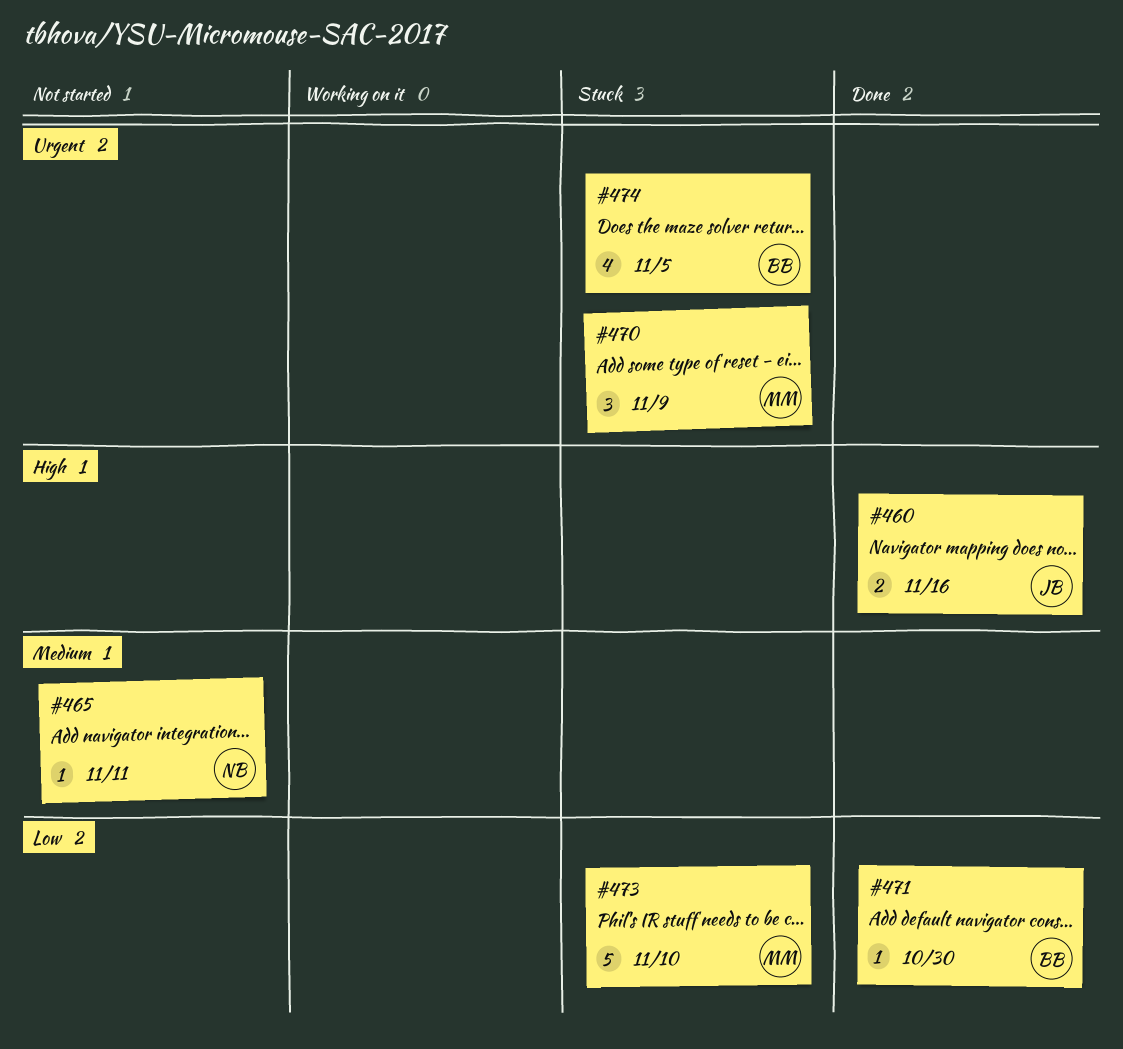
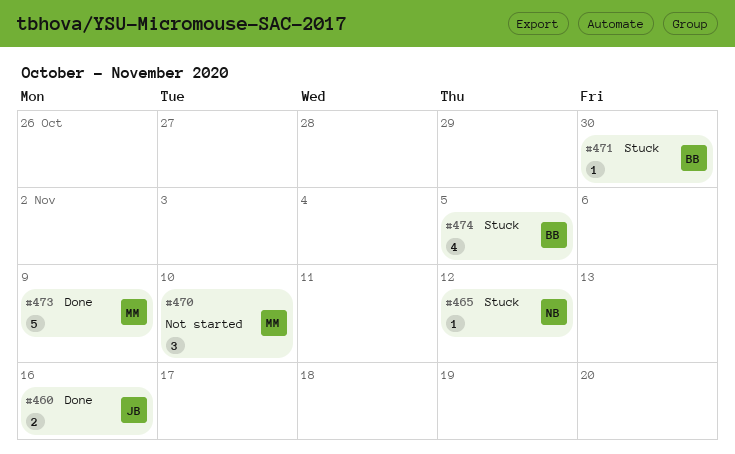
#465, status: Not started -> Stuck
#465, due: Nov 11 -> Nov 12
#470, status: Stuck -> Not started
#470, due: Nov 9 -> Nov 10
#471, status: Done -> Stuck
#473, status: Stuck -> Done
#473, due: Nov 10 -> Nov 9

